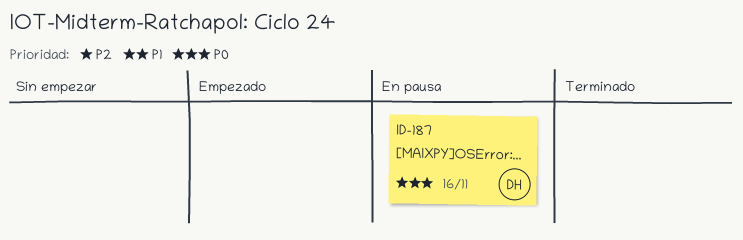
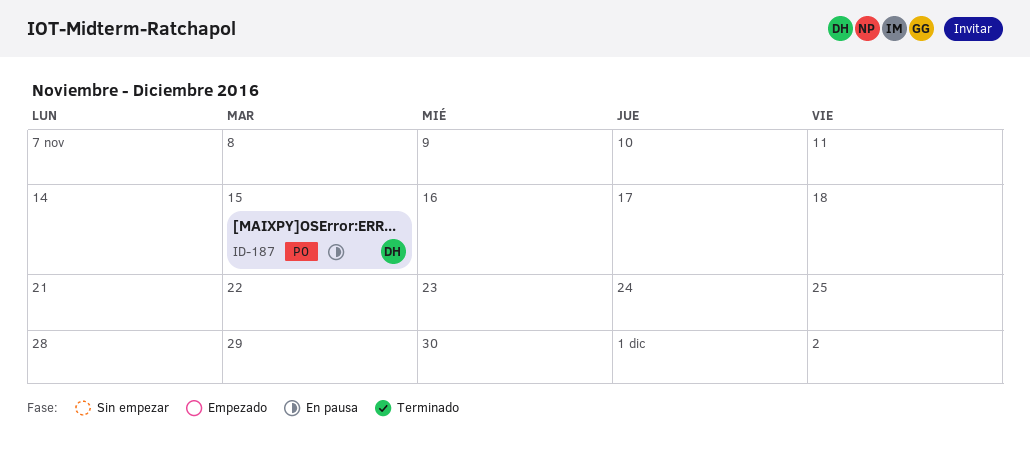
ID-187, due: Nov 16 -> Nov 15

